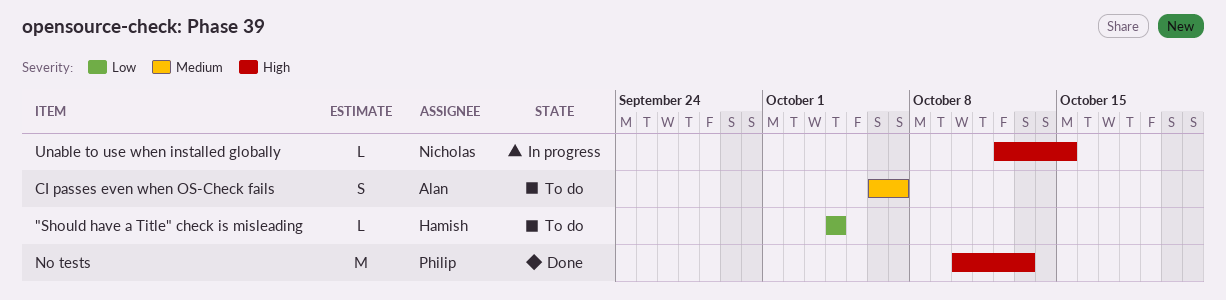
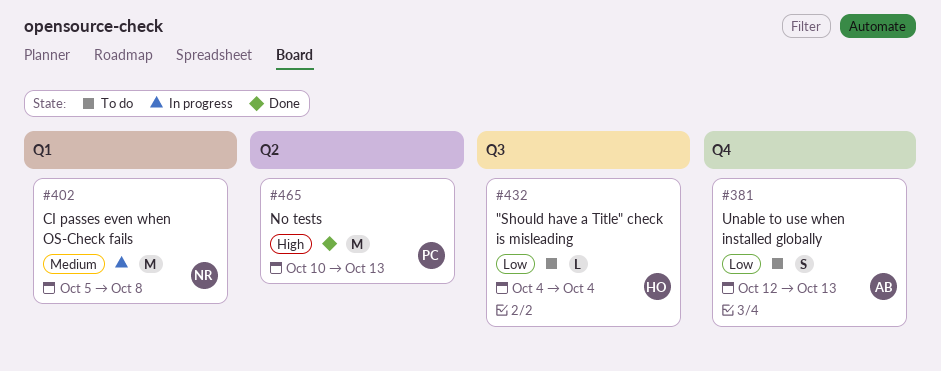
CI passes even when OS-Check fails, status: To do -> In progress
CI passes even when OS-Check fails, owner: Alan -> Nicholas
CI passes even when OS-Check fails, estimate: S -> M
CI passes even when OS-Check fails, start: Oct 6 -> Oct 5
CI passes even when OS-Check fails, due: Oct 7 -> Oct 8
Unable to use when installed globally, status: In progress -> To do
Unable to use when installed globally, owner: Nicholas -> Alan
Unable to use when installed globally, priority: High -> Low
Unable to use when installed globally, estimate: L -> S
Unable to use when installed globally, due: Oct 15 -> Oct 13

